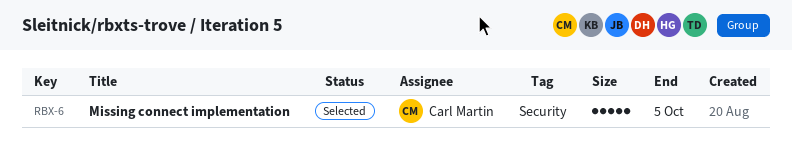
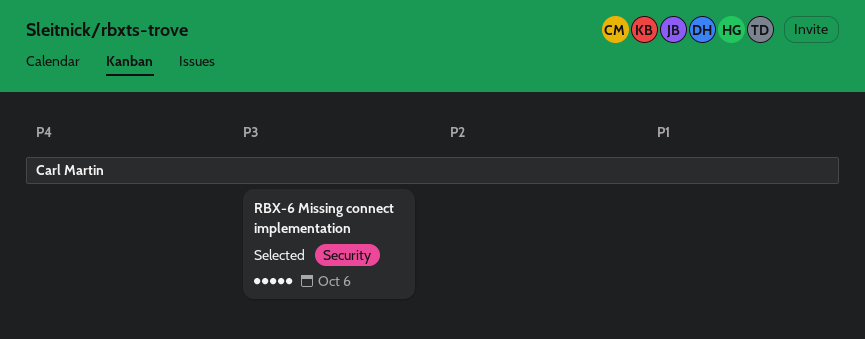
RBX-6, due: Oct 5 -> Oct 6

